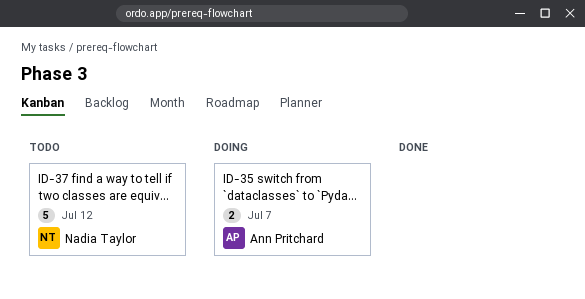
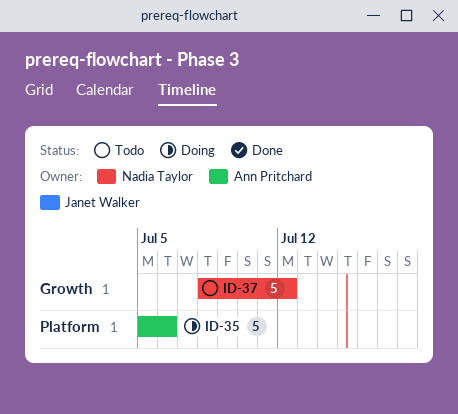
ID-35, estimate: 2 -> 5
ID-35, due: Jul 7 -> Jul 6

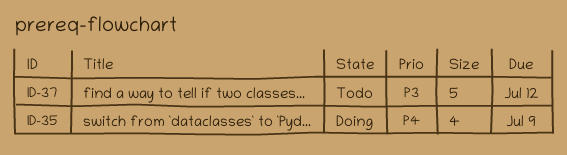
ID-35, estimate: 5 -> 4
ID-35, due: Jul 6 -> Jul 9

